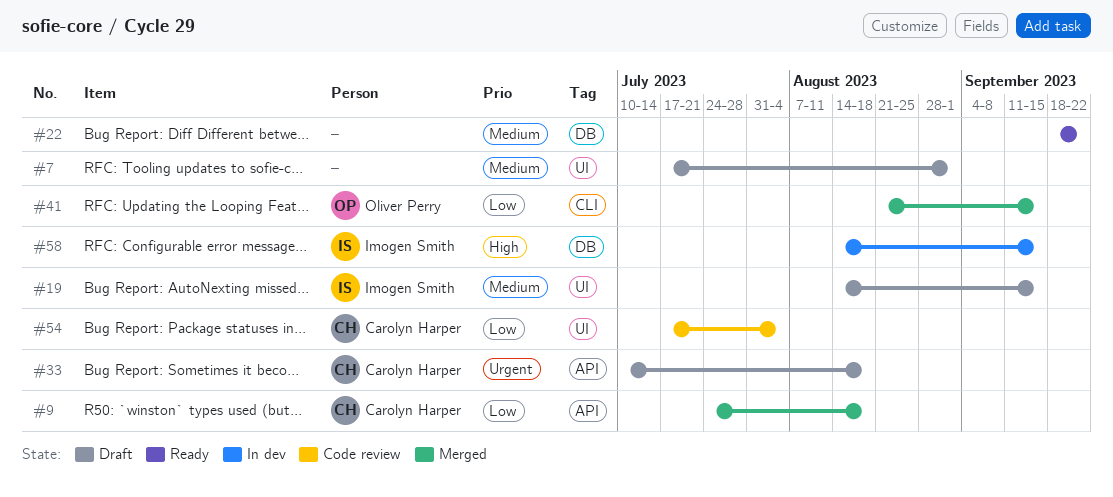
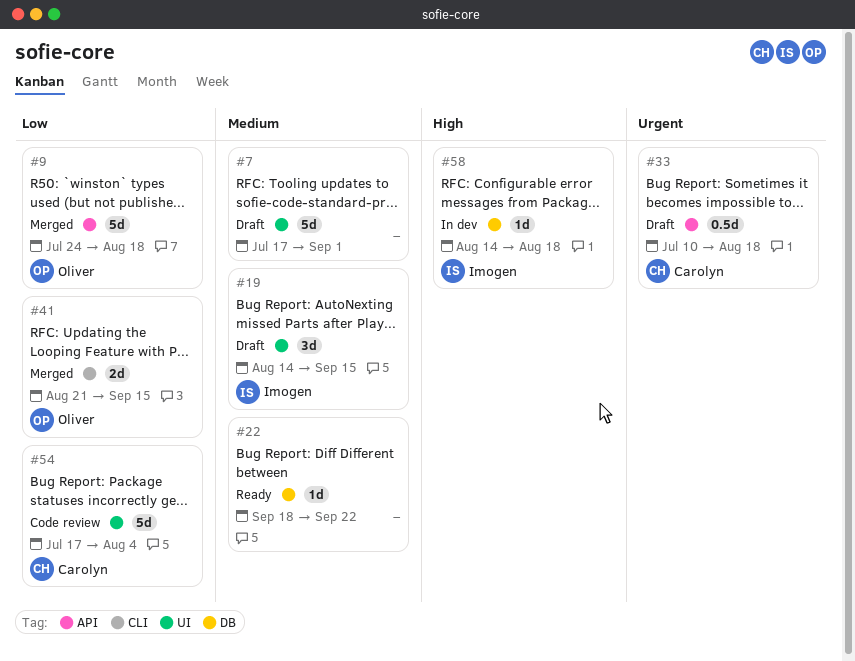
#9, owner: Carolyn Harper -> Oliver Perry
#58, due: Sep 15 -> Aug 18

